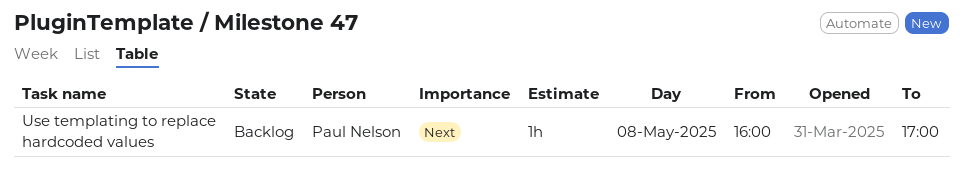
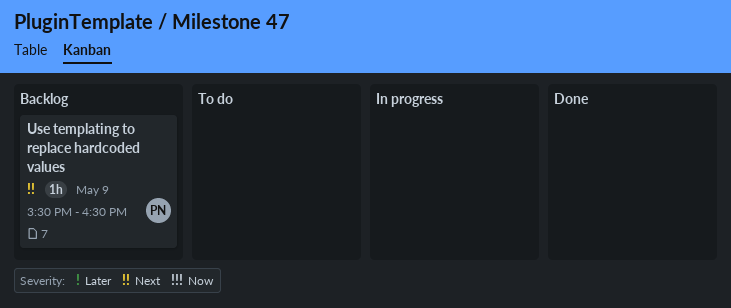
Use templating to replace hardcoded values, day: May 8 -> May 9
Use templating to replace hardcoded values, begins: 16:00 -> 15:30
Use templating to replace hardcoded values, ends: 17:00 -> 16:30

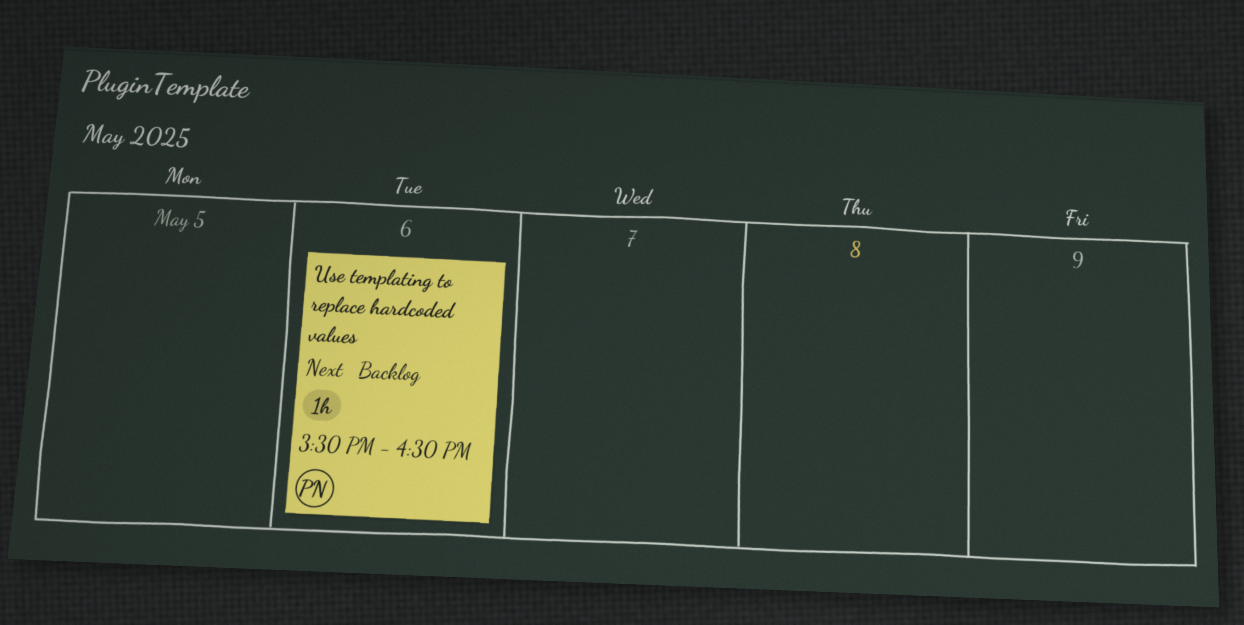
Use templating to replace hardcoded values, day: May 9 -> May 6

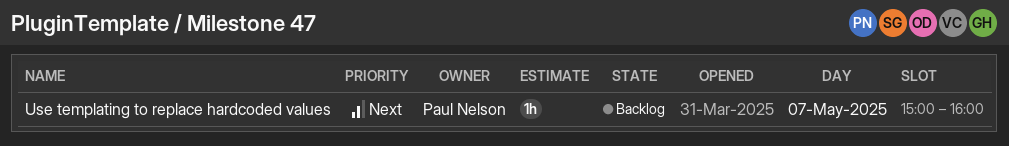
Use templating to replace hardcoded values, day: May 6 -> May 7
Use templating to replace hardcoded values, begins: 15:30 -> 15:00
Use templating to replace hardcoded values, ends: 16:30 -> 16:00

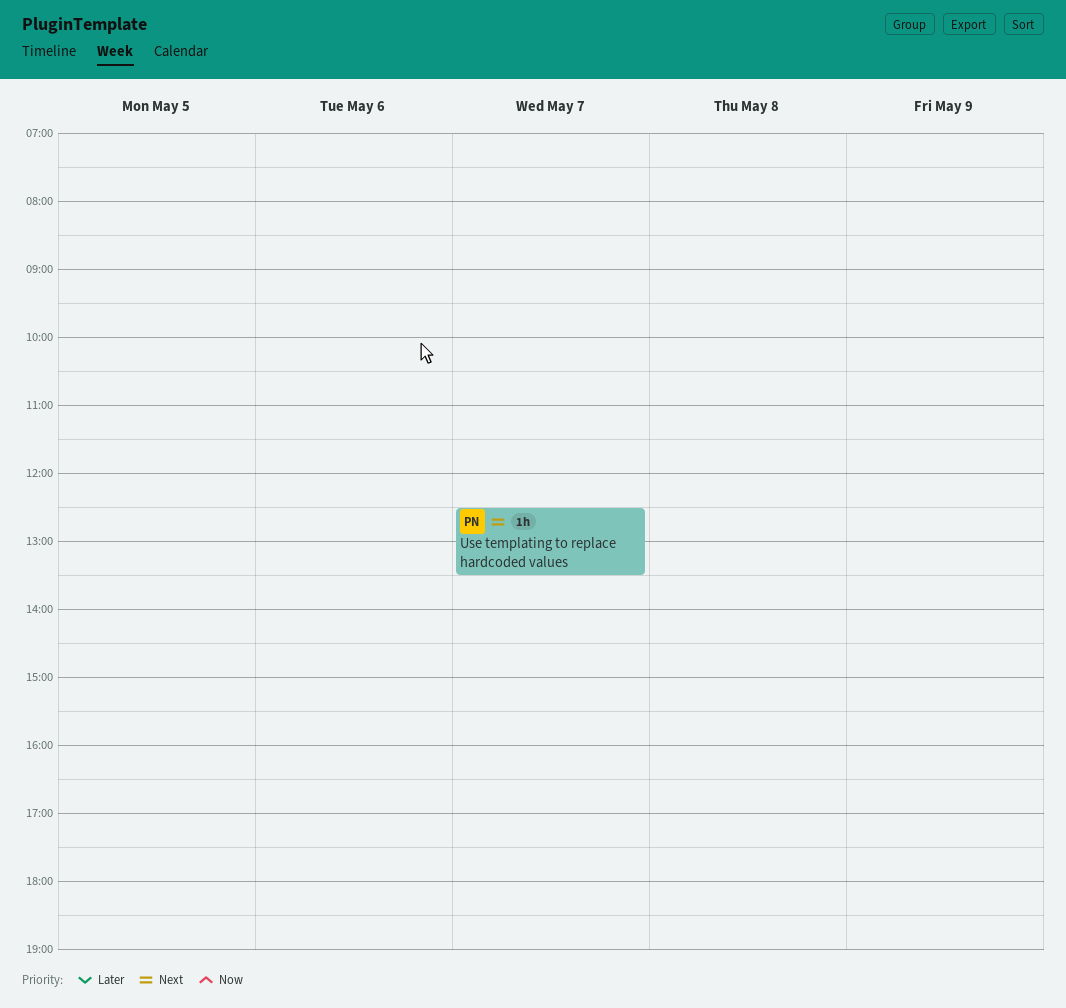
Use templating to replace hardcoded values, begins: 15:00 -> 12:30
Use templating to replace hardcoded values, ends: 16:00 -> 13:30

